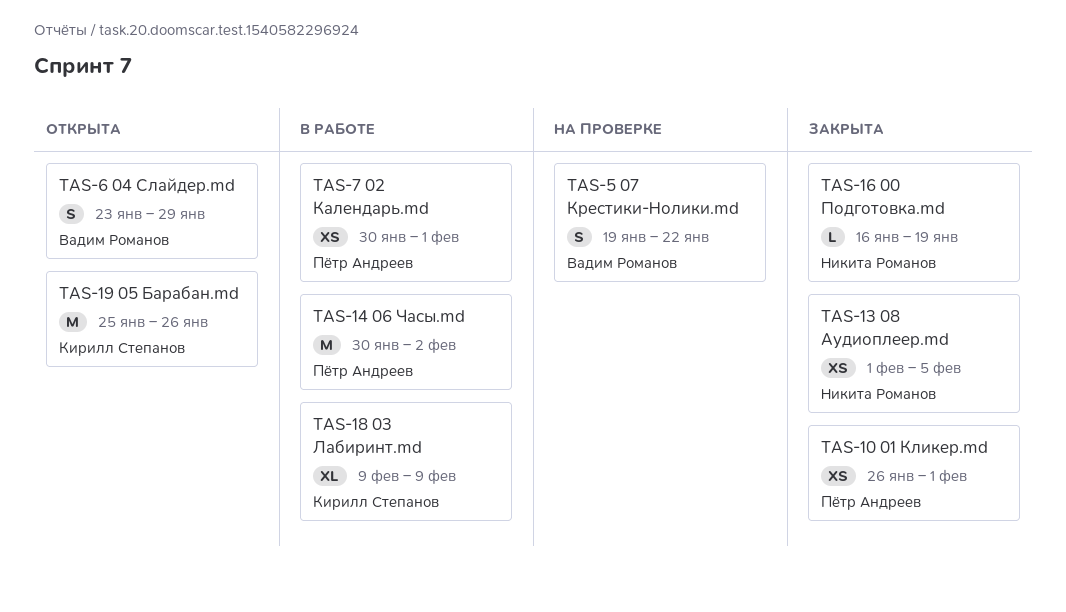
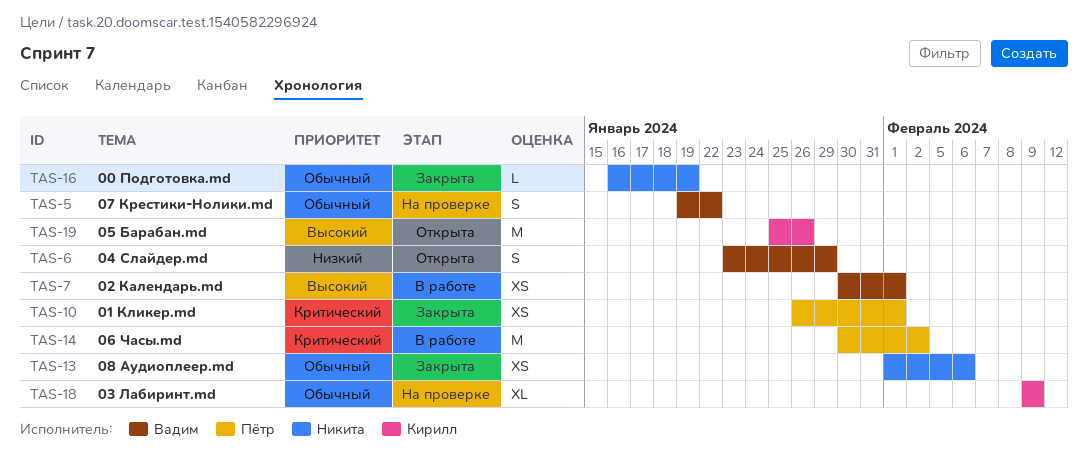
TAS-7, owner: Пётр Андреев -> Вадим Романов
TAS-13, due: Feb 5 -> Feb 6
TAS-18, status: В работе -> На проверке

